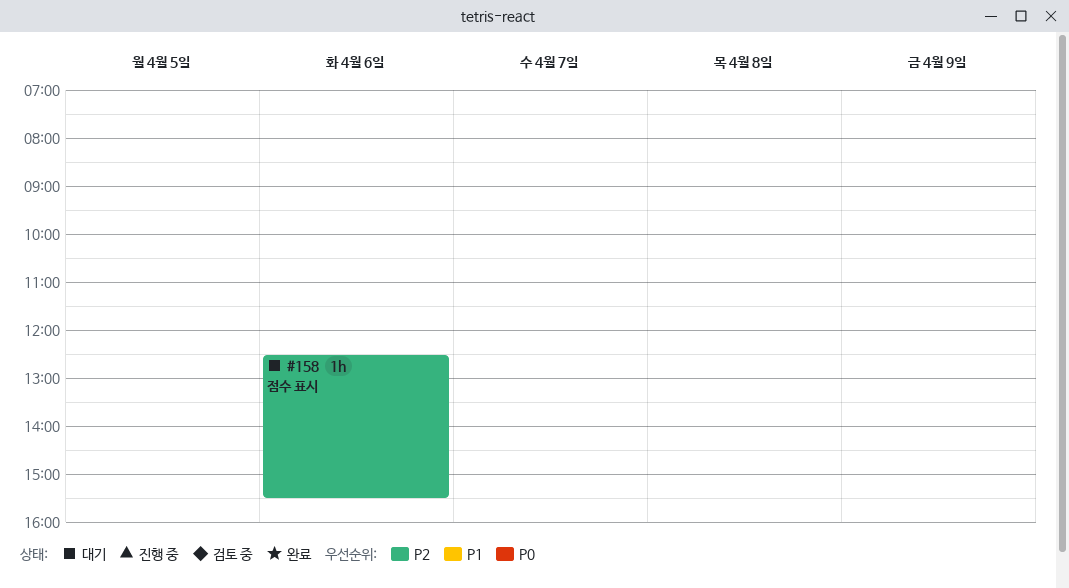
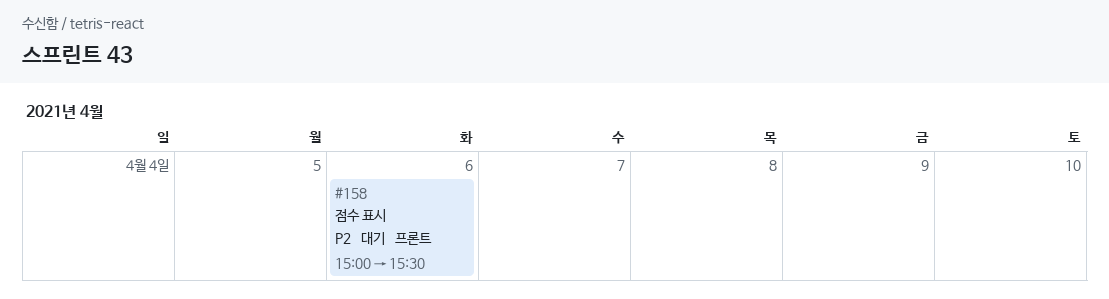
#158, begins: 12:30 -> 15:00

